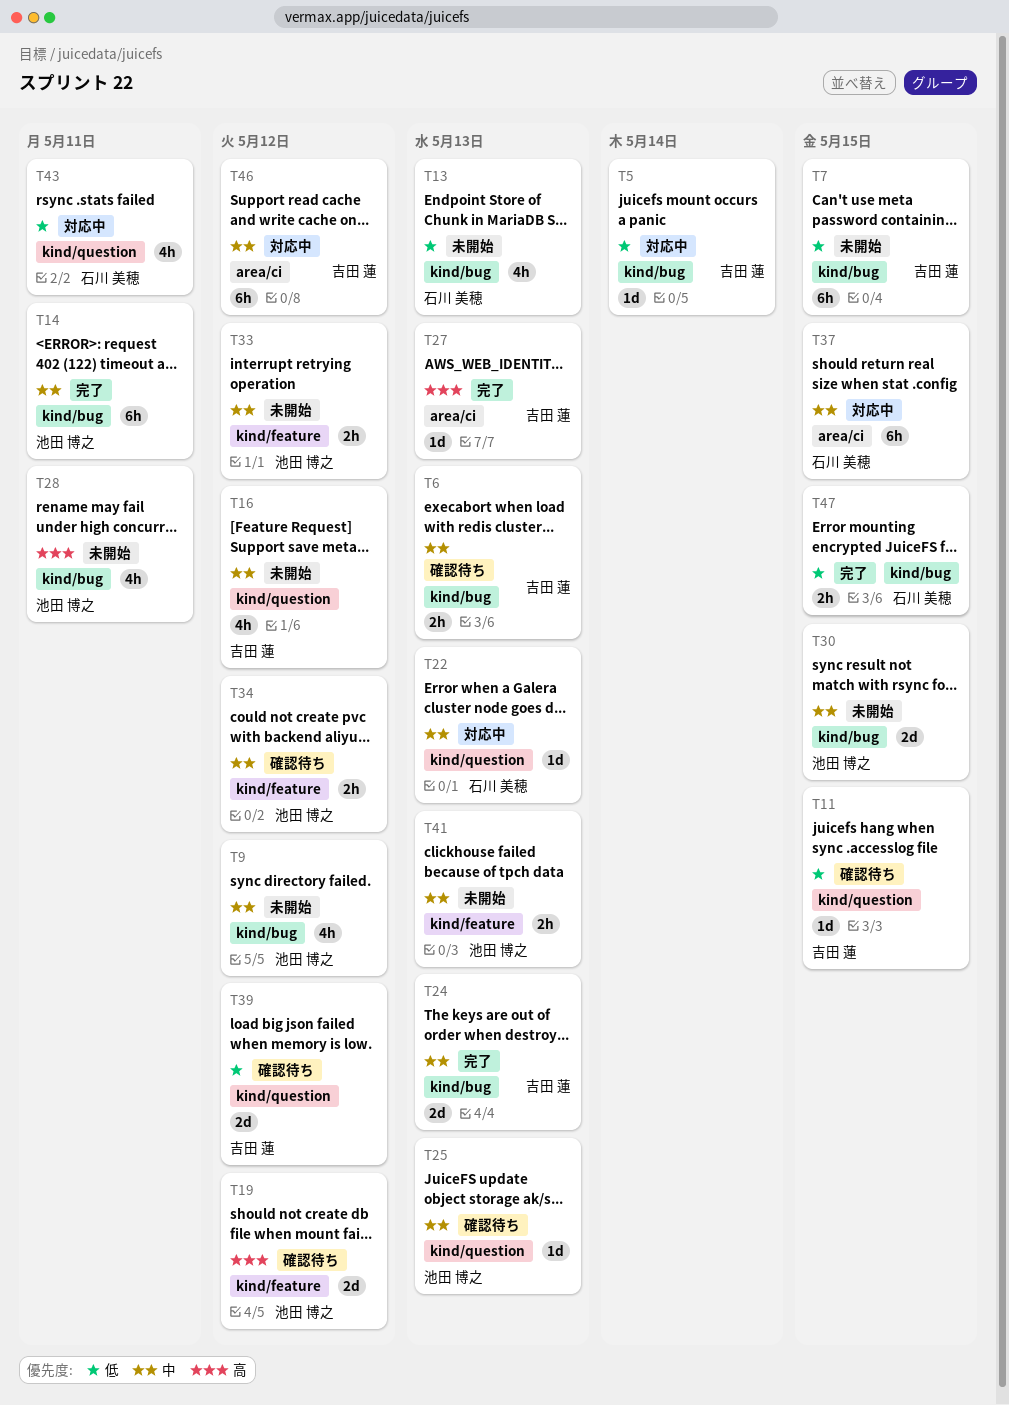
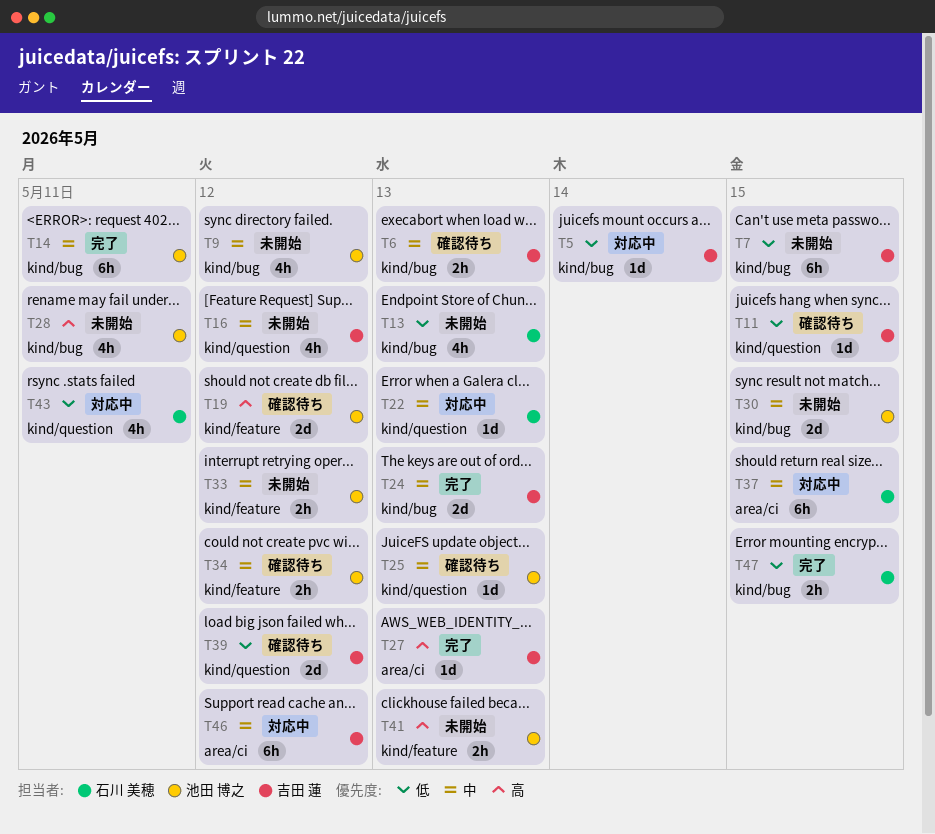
T41, priority: 中 -> 高

